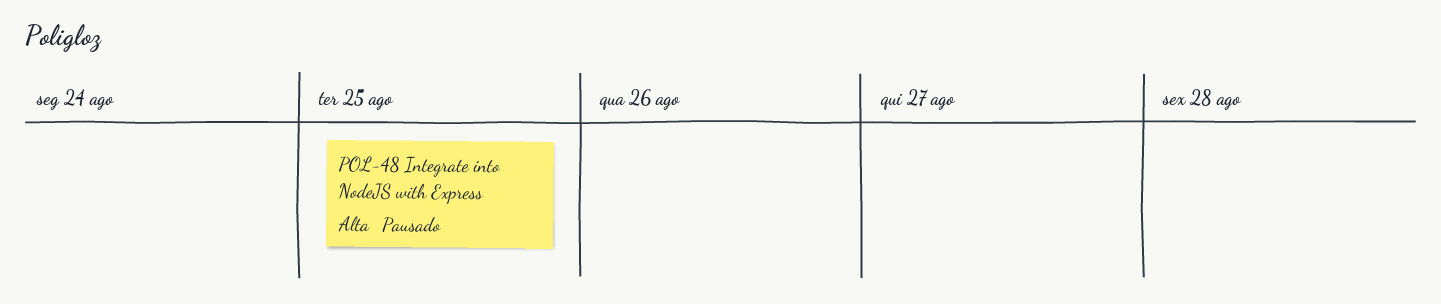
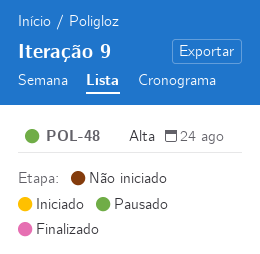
POL-48, due: Aug 25 -> Aug 24

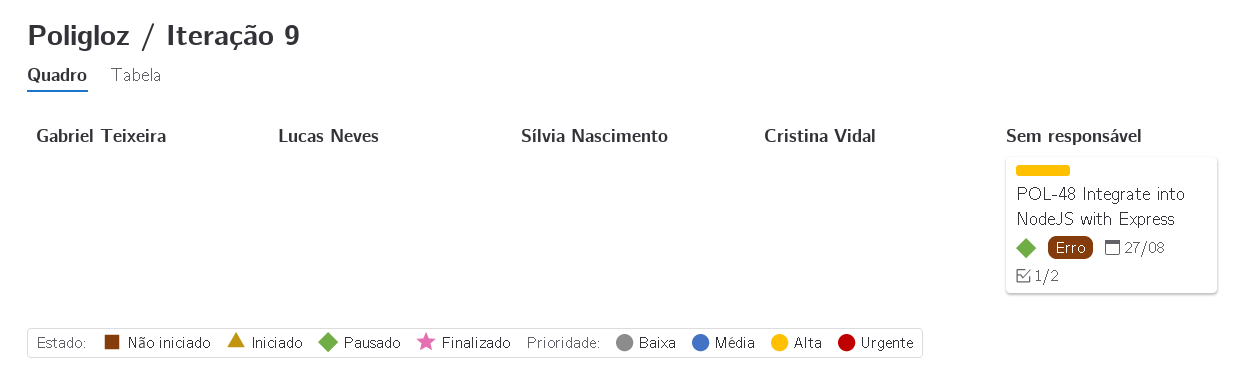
POL-48, due: Aug 24 -> Aug 27

